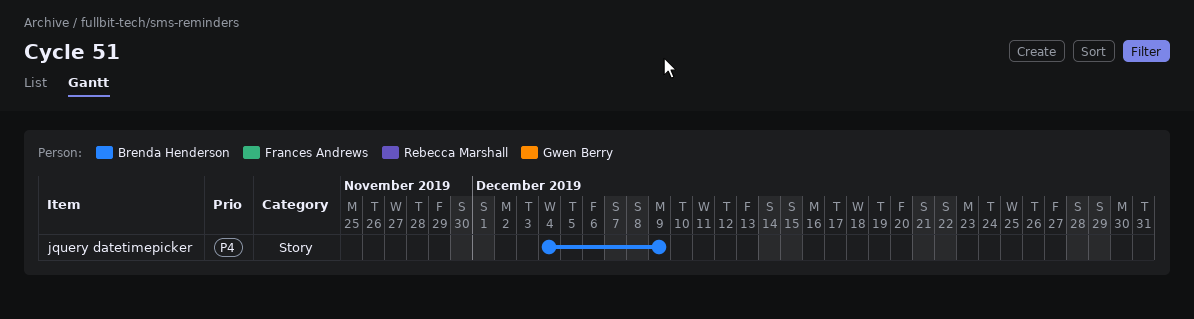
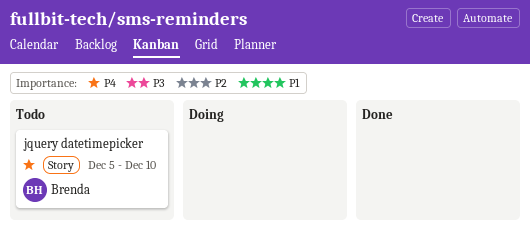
jquery datetimepicker, start: Dec 4 -> Dec 5
jquery datetimepicker, due: Dec 9 -> Dec 10

